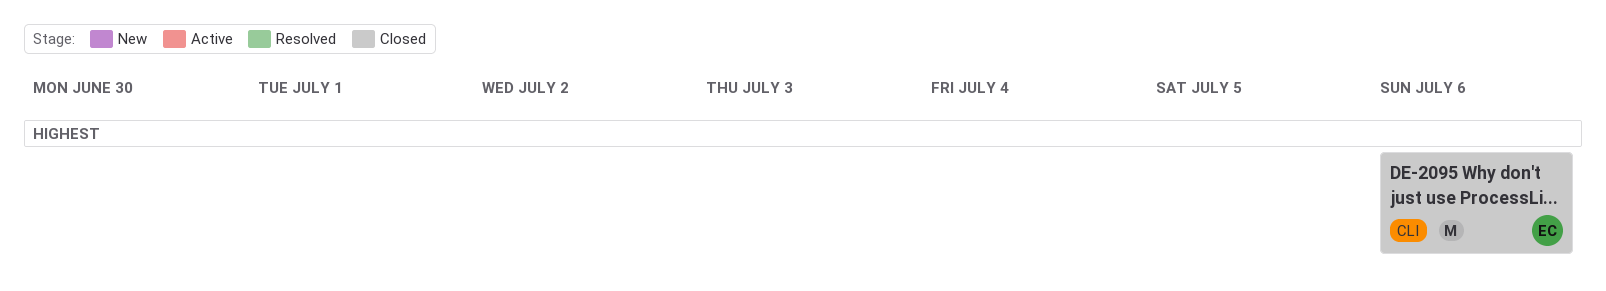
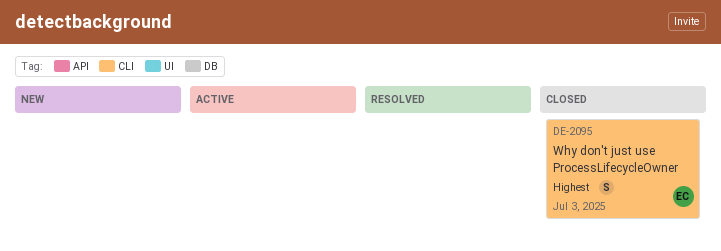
DE-2095, estimate: M -> S
DE-2095, due: Jul 6 -> Jul 3

